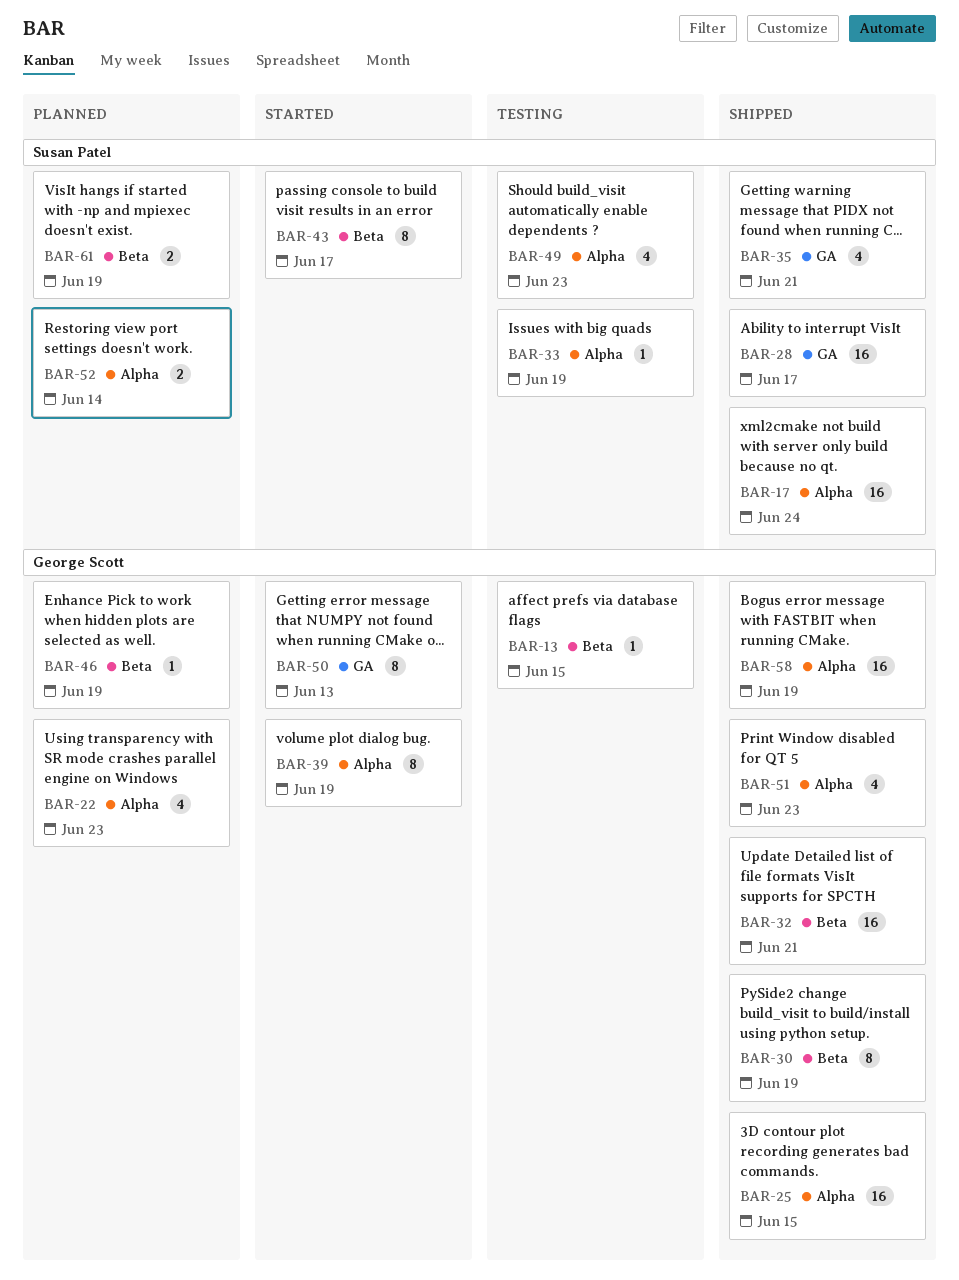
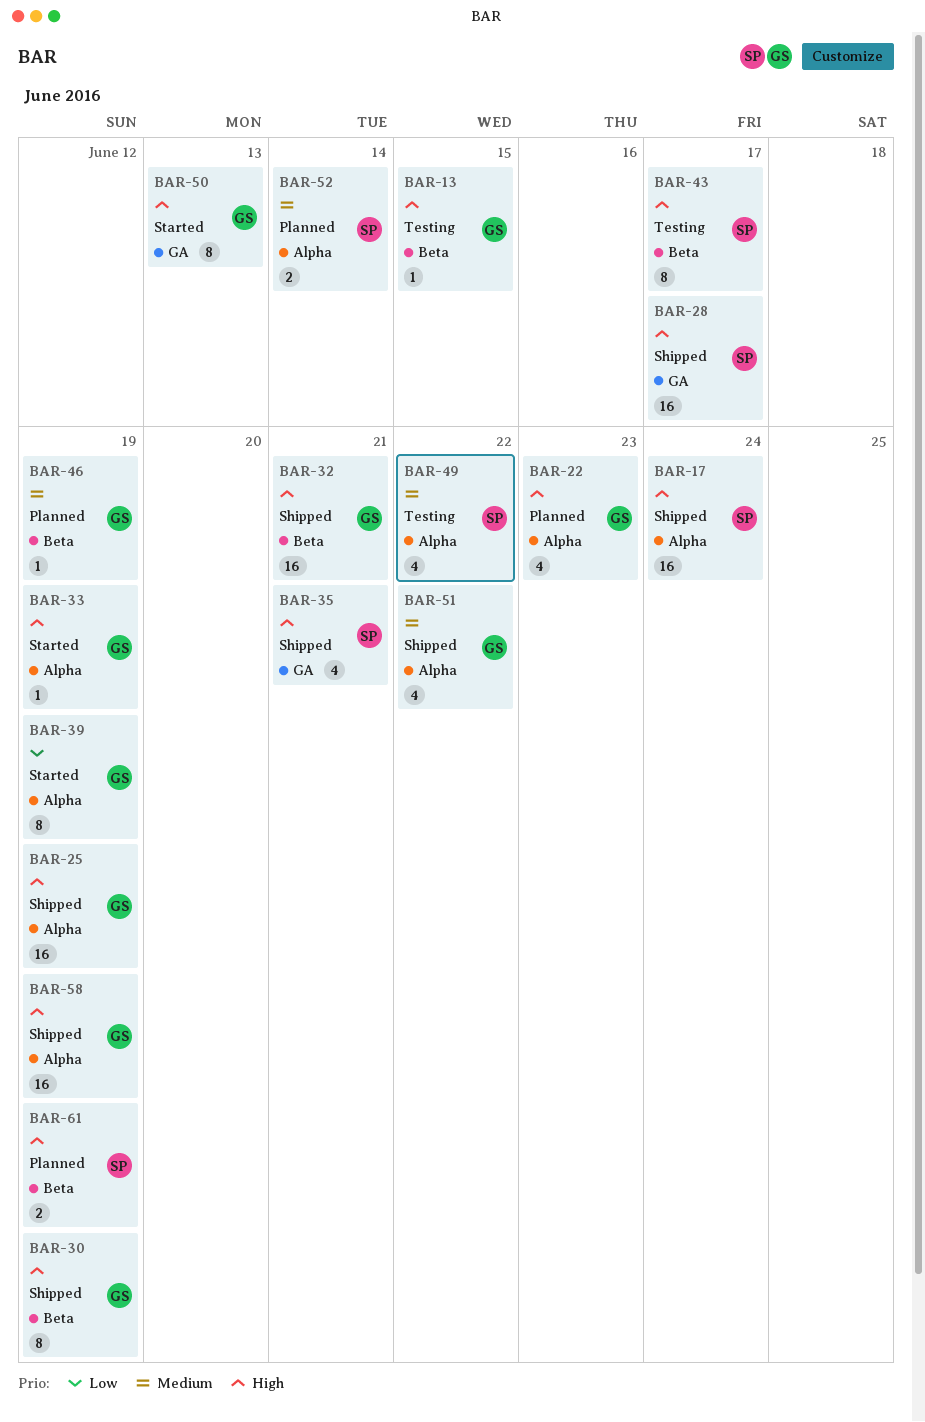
BAR-25, due: Jun 15 -> Jun 19
BAR-33, status: Testing -> Started
BAR-33, owner: Susan Patel -> George Scott
BAR-43, status: Started -> Testing
BAR-49, due: Jun 23 -> Jun 22
BAR-51, due: Jun 23 -> Jun 22

